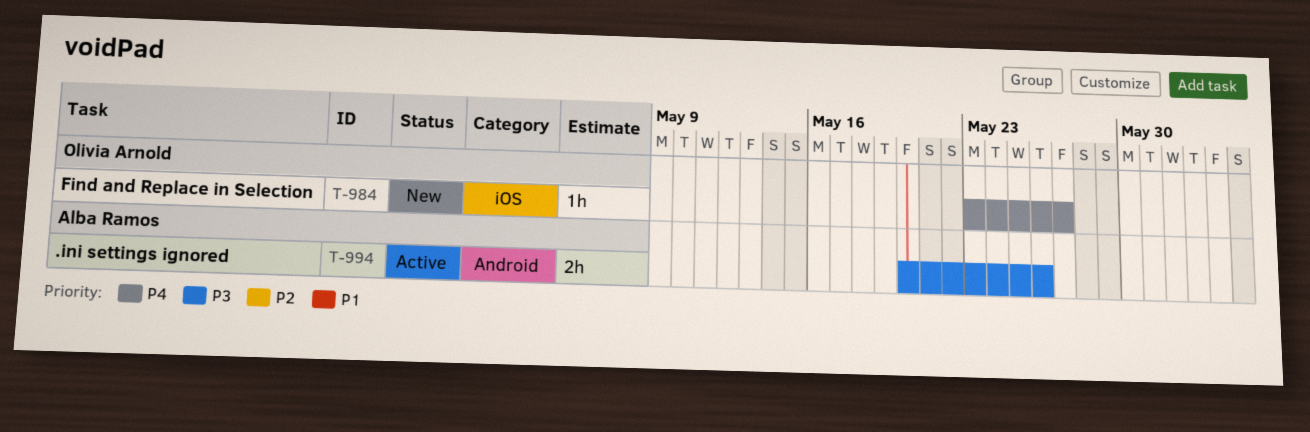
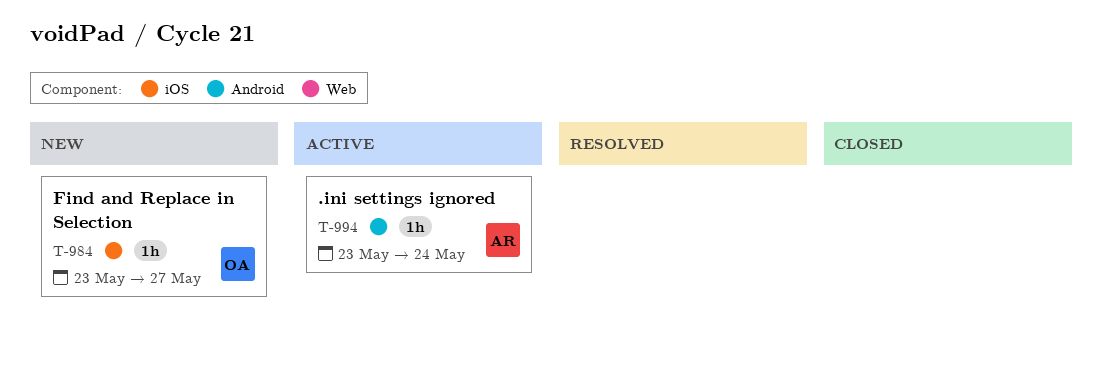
T-994, estimate: 2h -> 1h
T-994, start: May 20 -> May 23
T-994, due: May 26 -> May 24

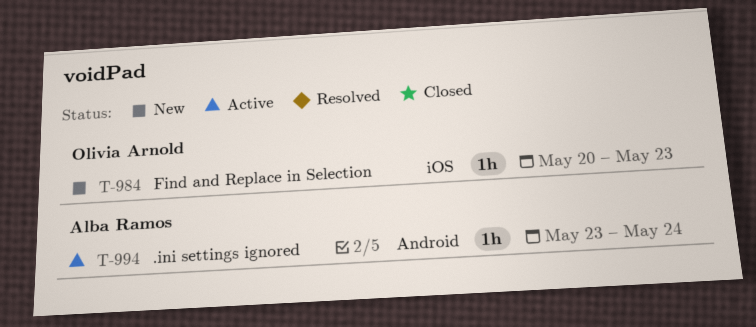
T-984, start: May 23 -> May 20
T-984, due: May 27 -> May 23

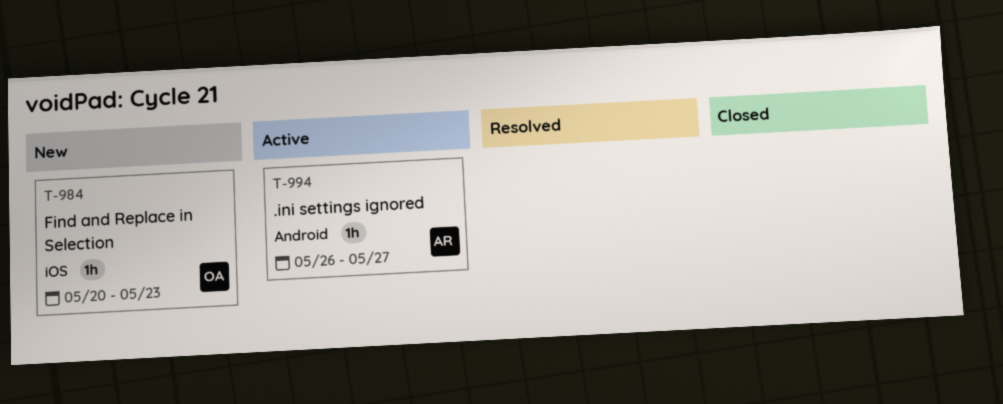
T-994, start: May 23 -> May 26
T-994, due: May 24 -> May 27

